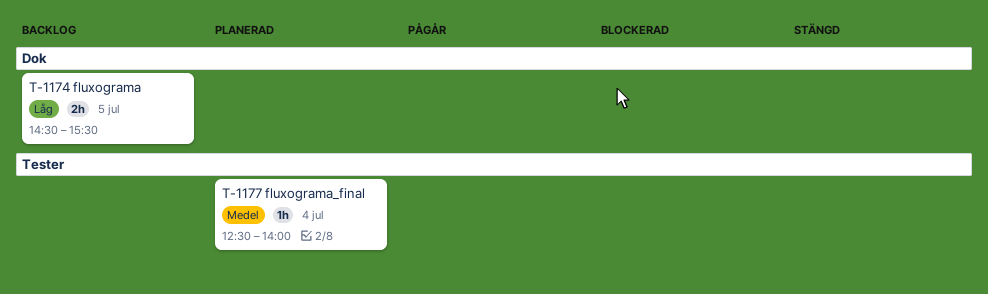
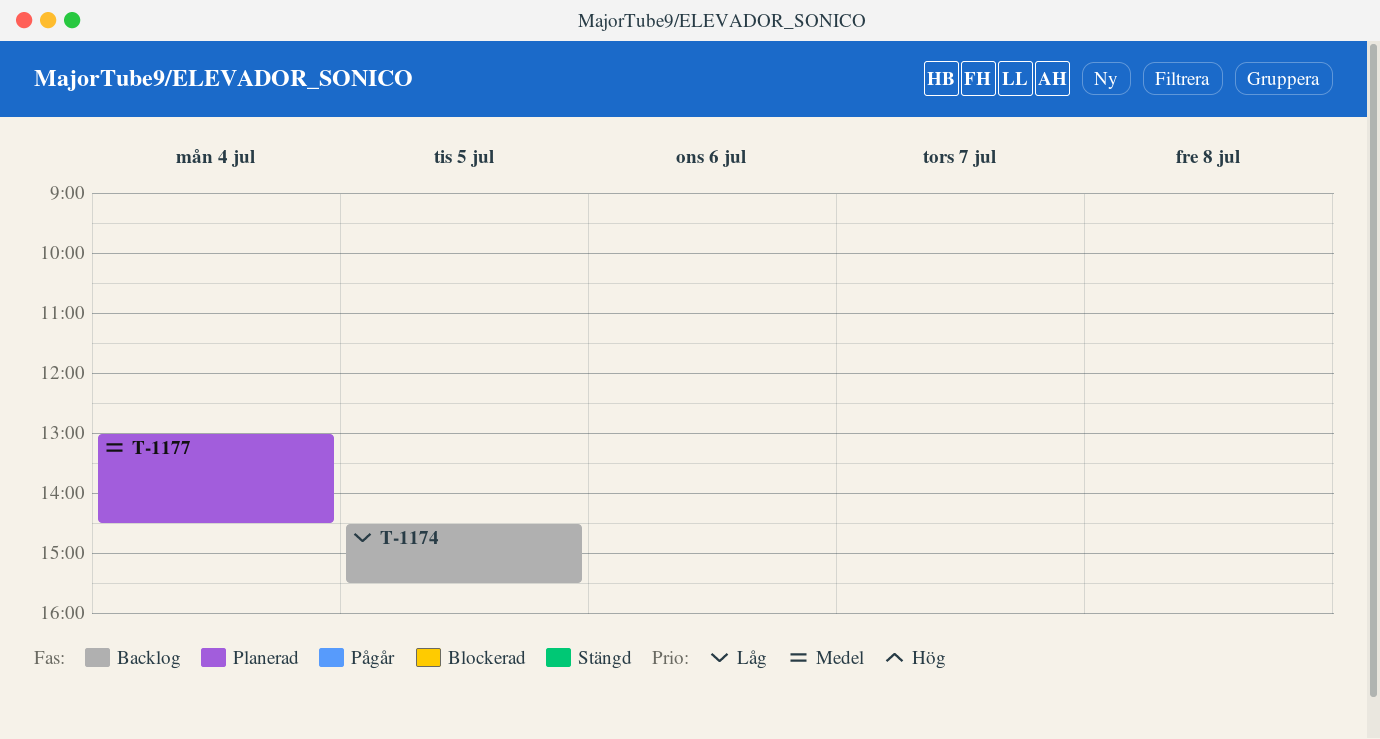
T-1177, begins: 12:30 -> 13:00
T-1177, ends: 14:00 -> 14:30

